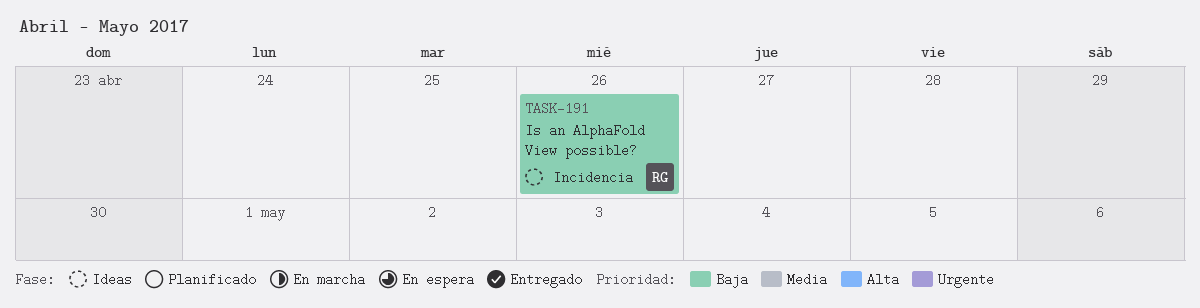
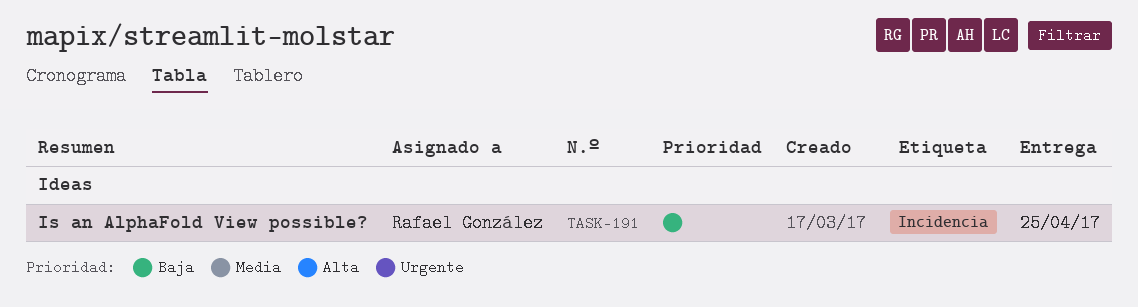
TASK-191, due: Apr 26 -> Apr 25

